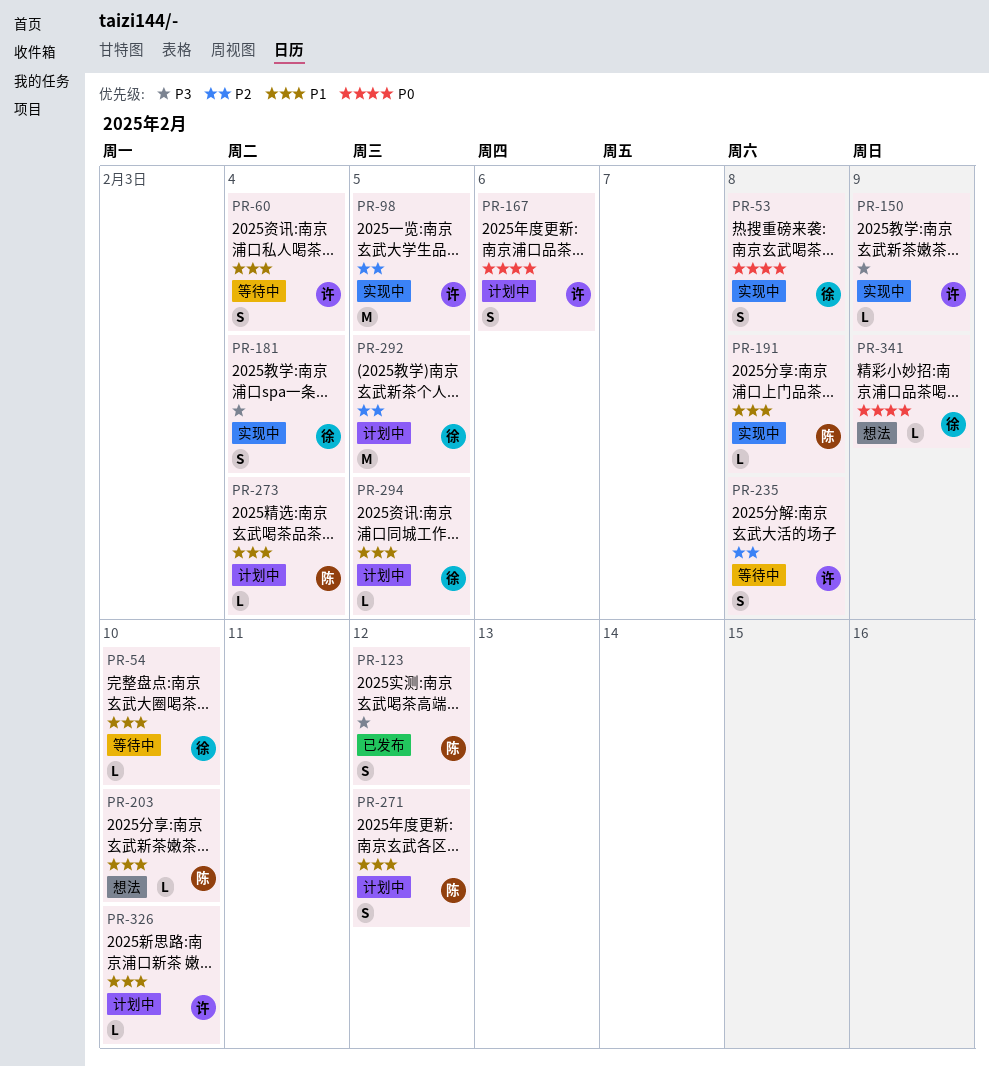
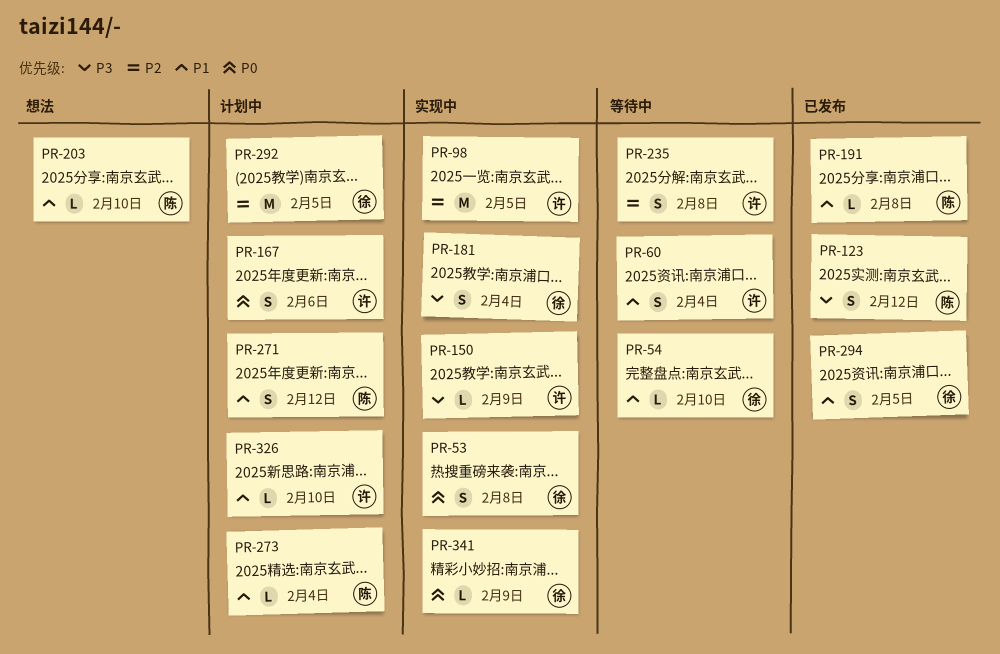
PR-191, status: 实现中 -> 已发布
PR-294, status: 计划中 -> 已发布
PR-294, estimate: L -> S
PR-341, status: 想法 -> 实现中

